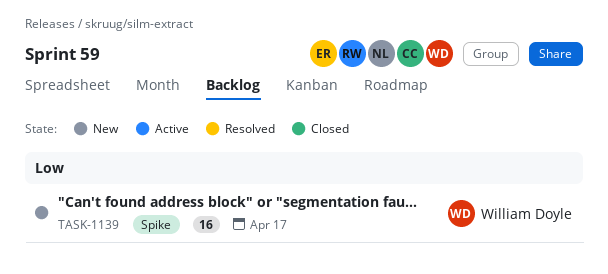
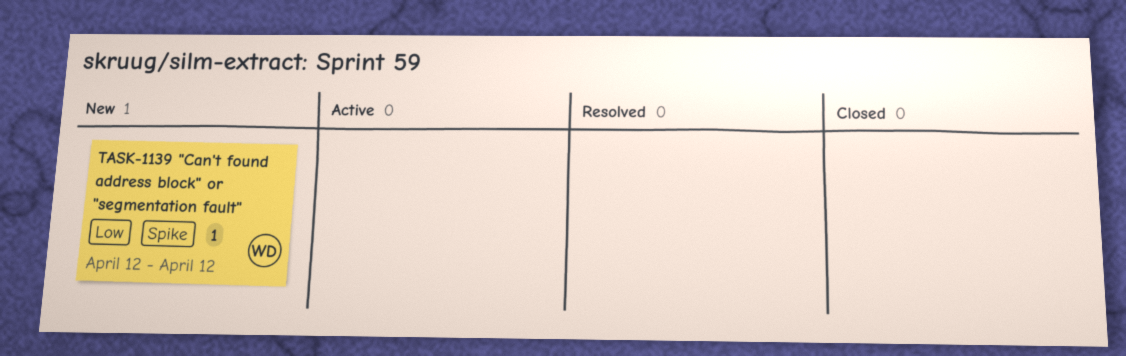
TASK-1139, estimate: 16 -> 1
TASK-1139, due: Apr 17 -> Apr 12

